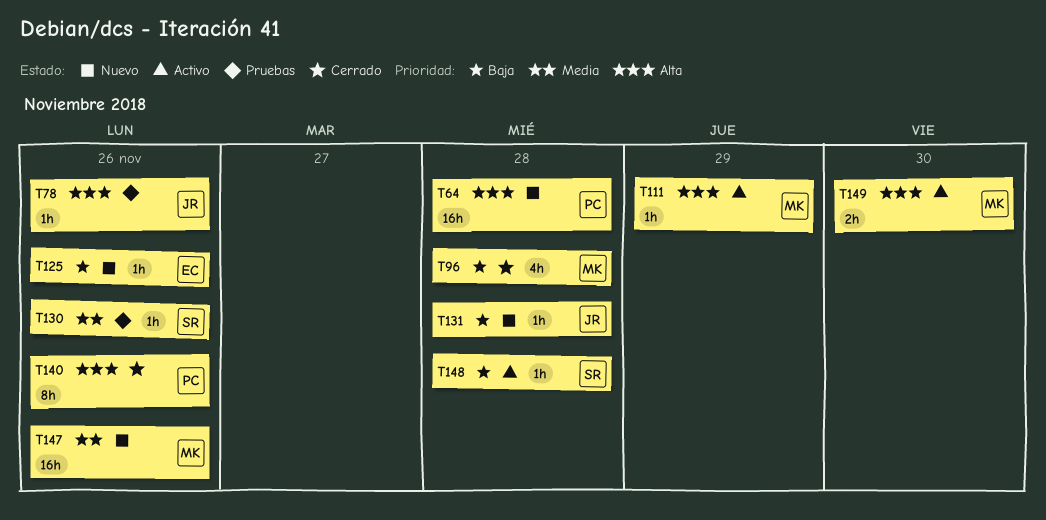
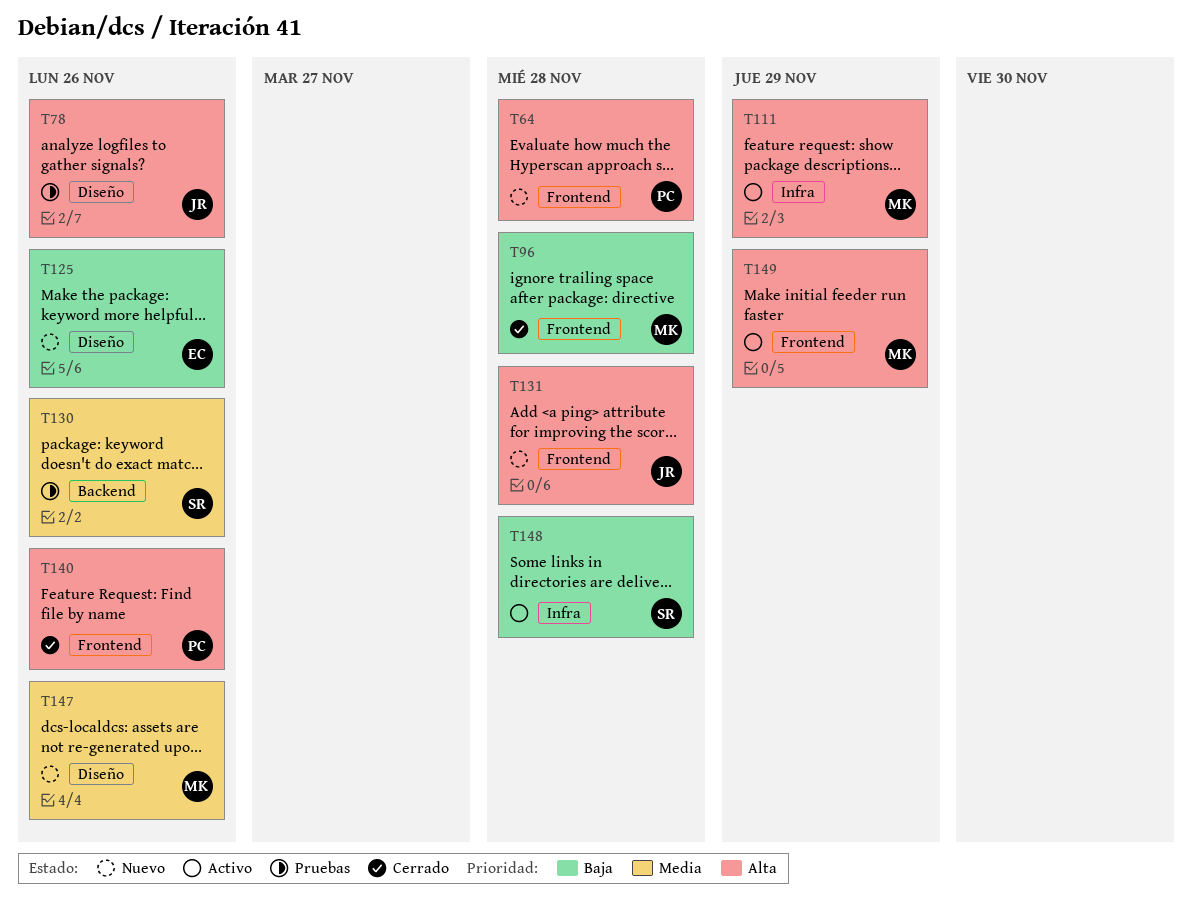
T131, priority: Baja -> Alta
T149, due: Nov 30 -> Nov 29

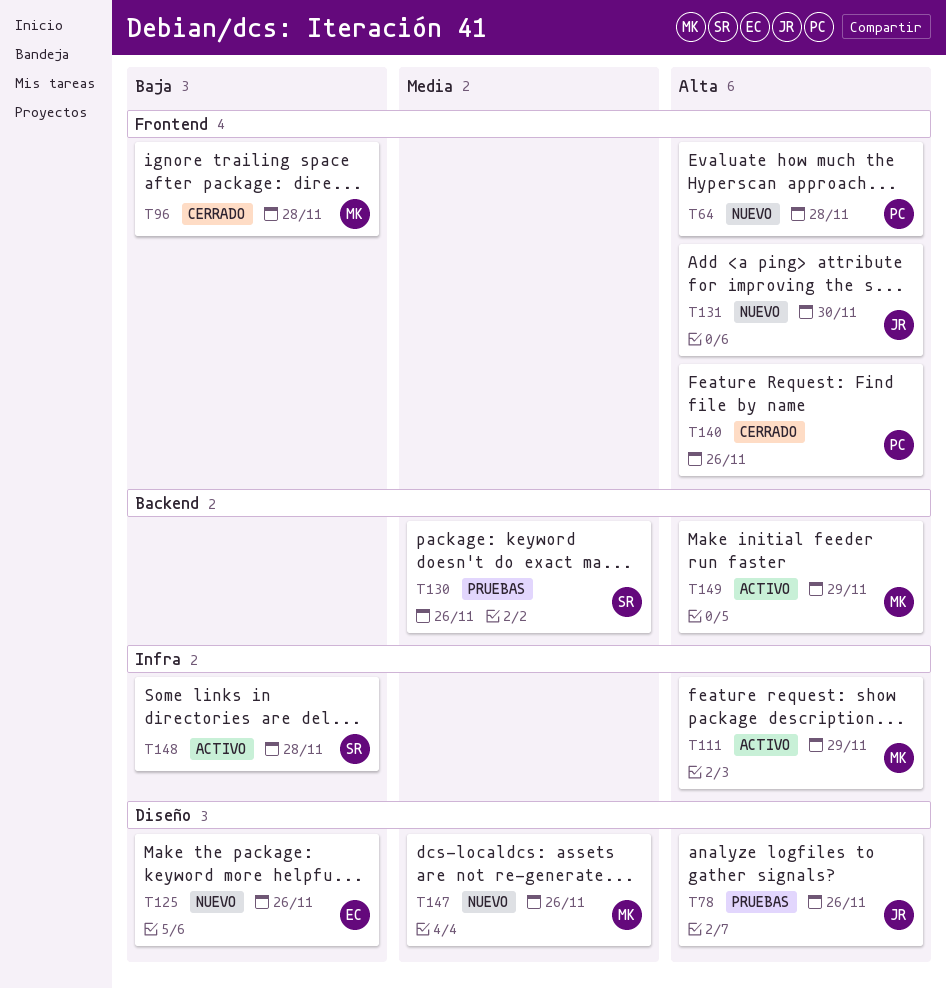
T131, due: Nov 28 -> Nov 30
T149, label: Frontend -> Backend

